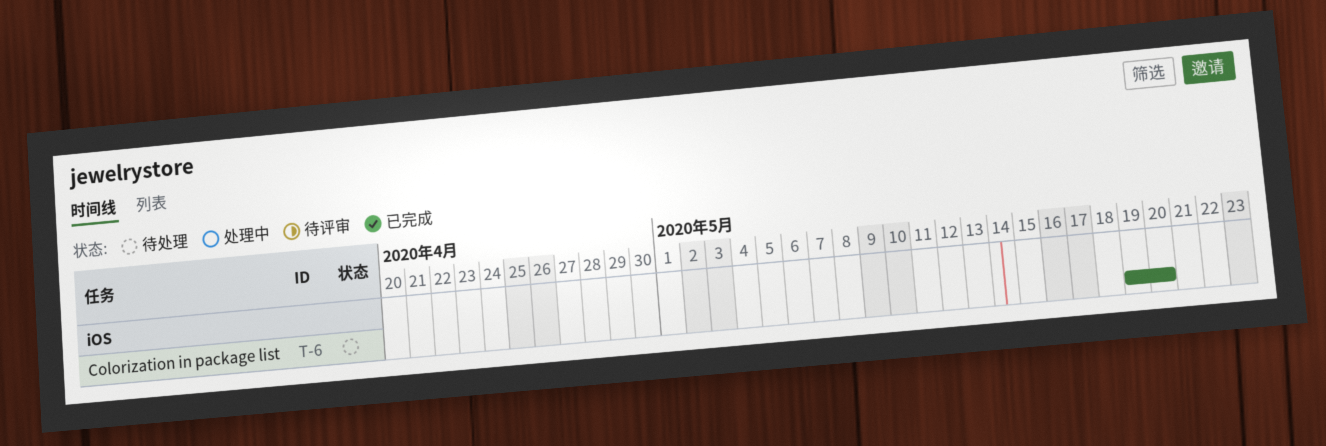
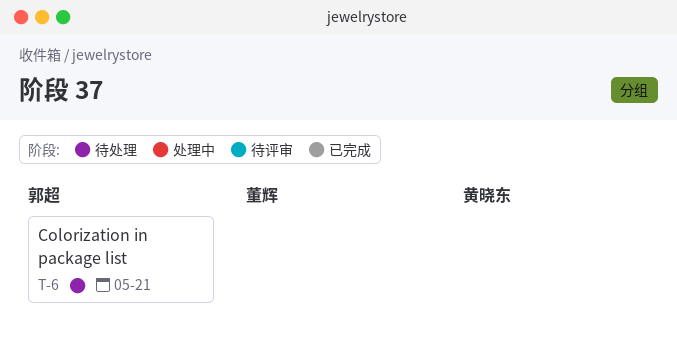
T-6, due: May 20 -> May 21

